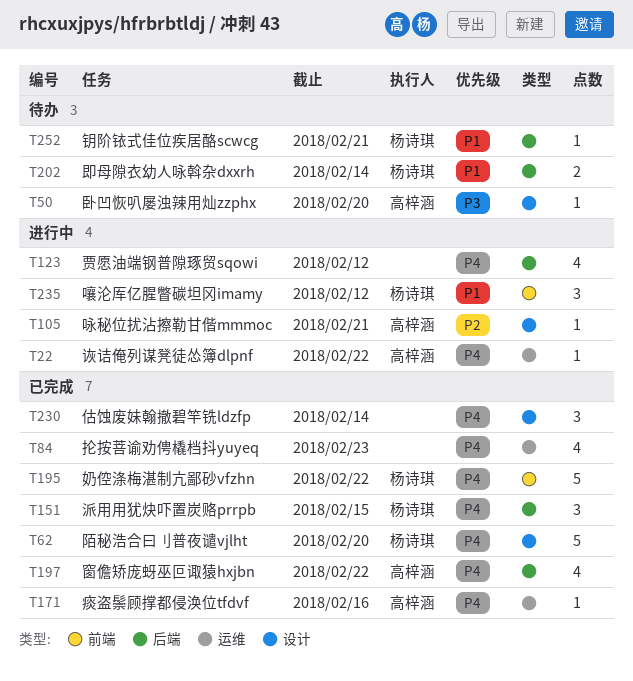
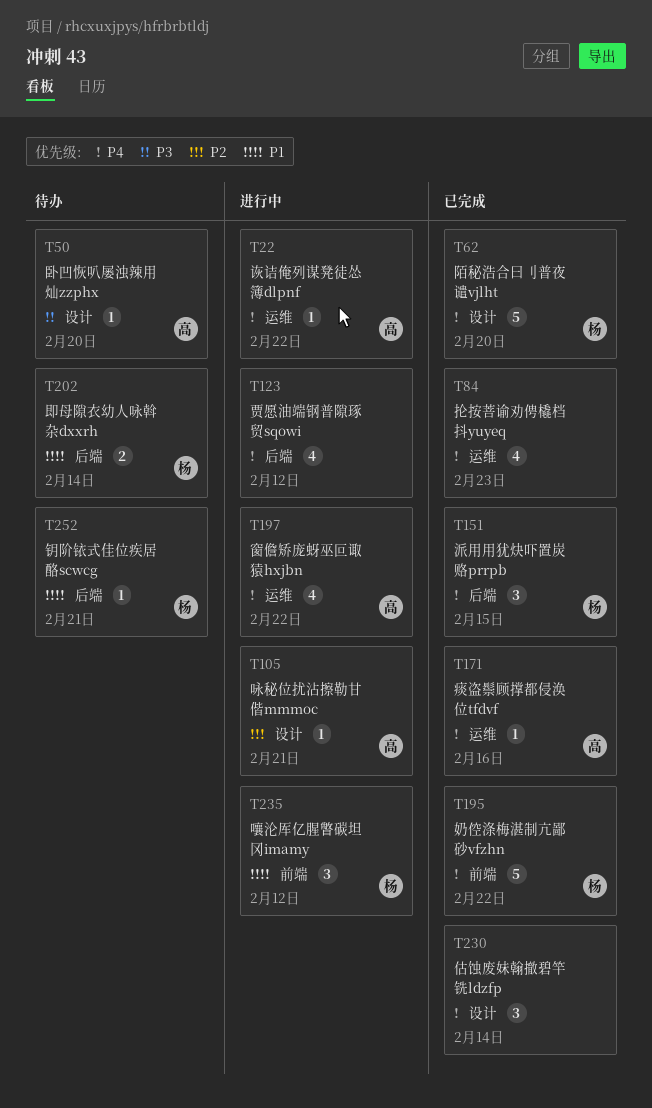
T197, status: 已完成 -> 进行中
T197, label: 后端 -> 运维

